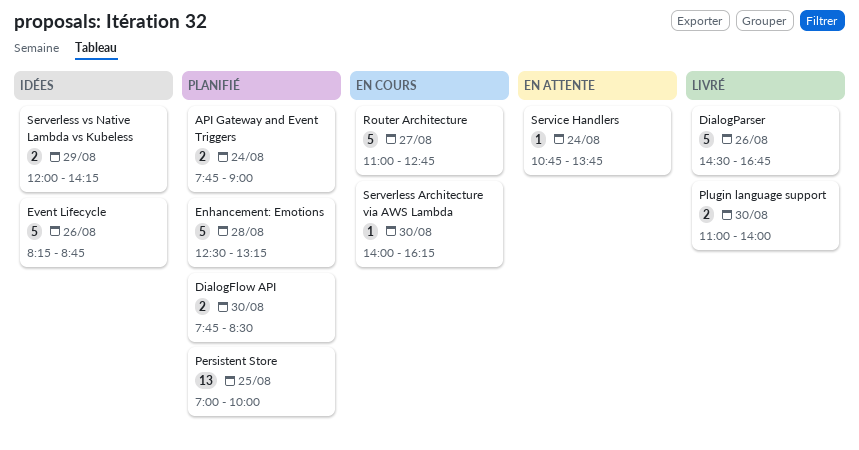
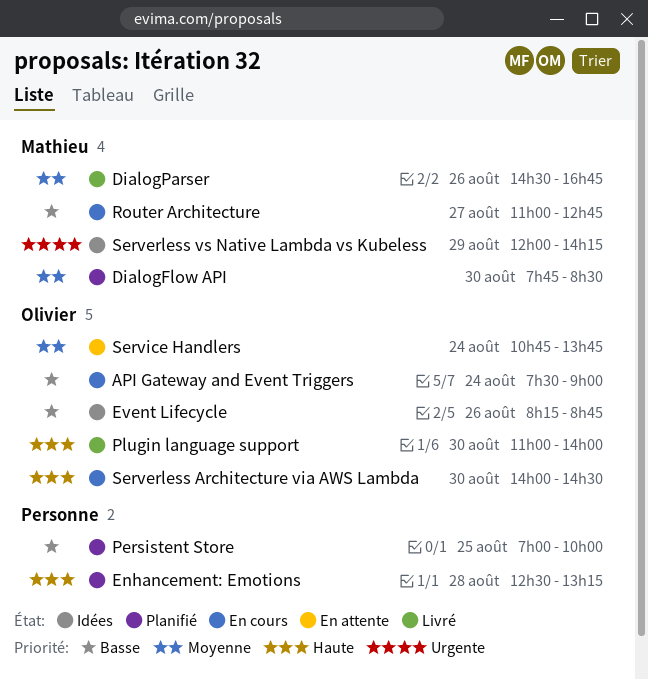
API Gateway and Event Triggers, status: Planifié -> En cours
API Gateway and Event Triggers, begins: 07:45 -> 07:30
Serverless Architecture via AWS Lambda, ends: 16:15 -> 14:30

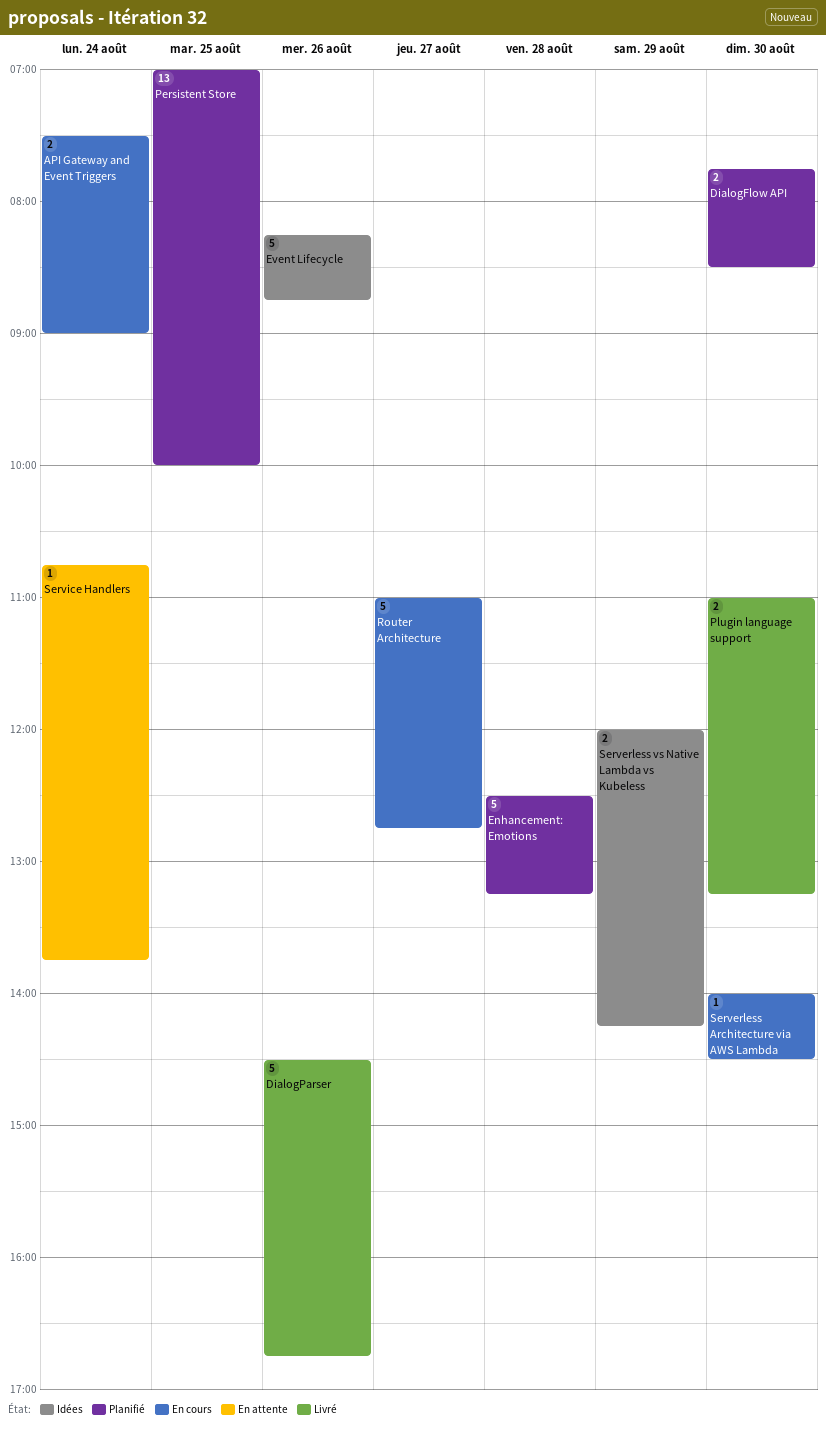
Plugin language support, ends: 14:00 -> 13:15

